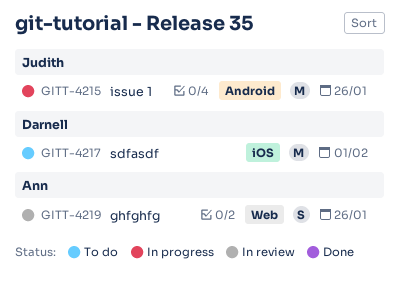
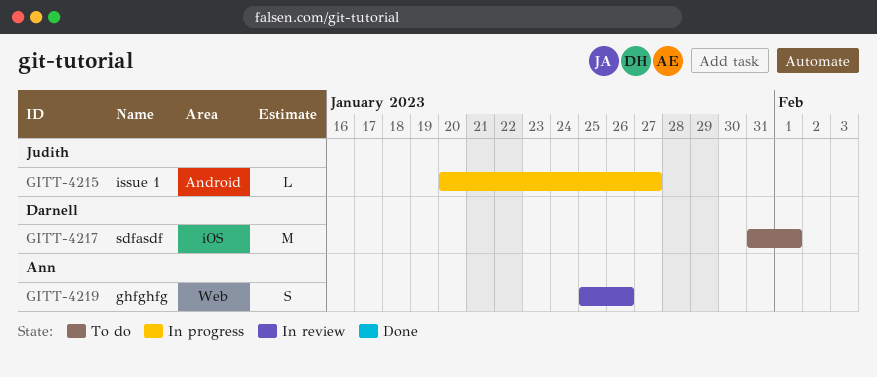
GITT-4215, estimate: M -> L
GITT-4215, due: Jan 26 -> Jan 27

